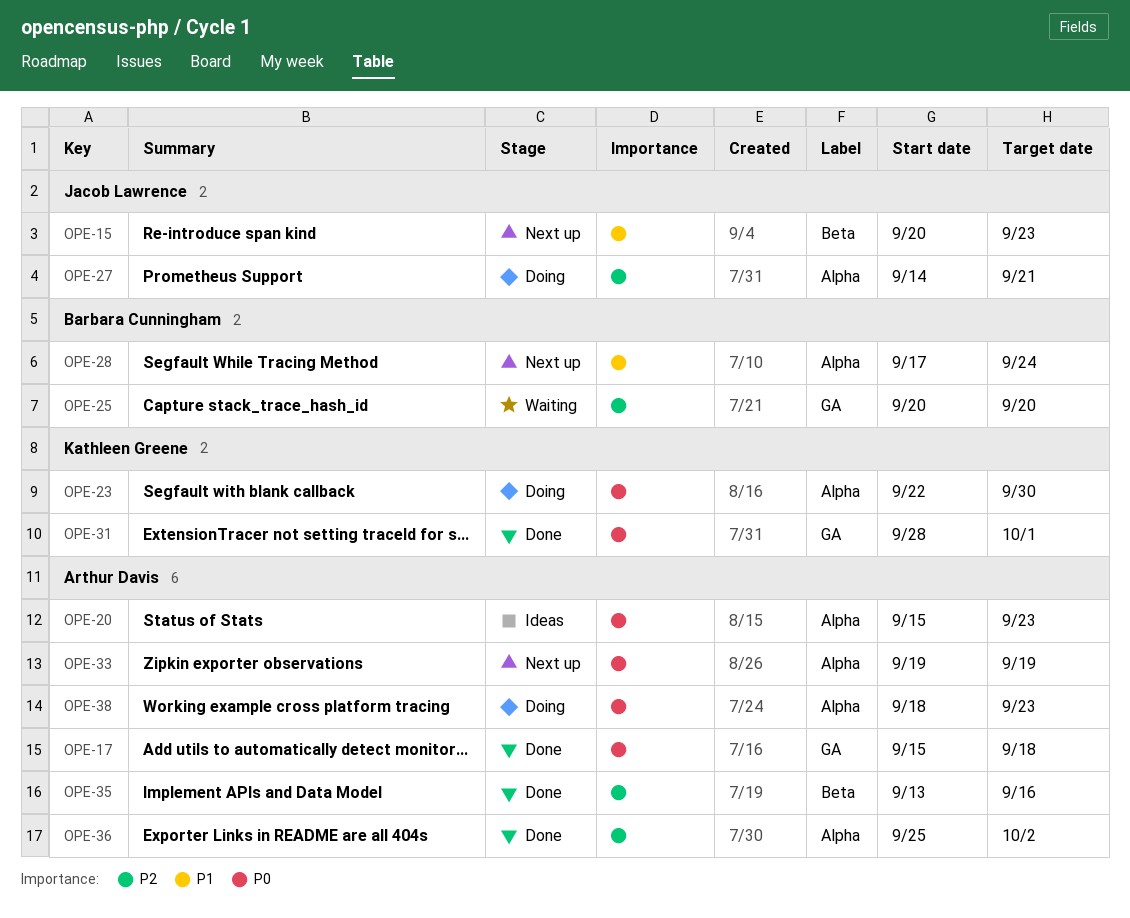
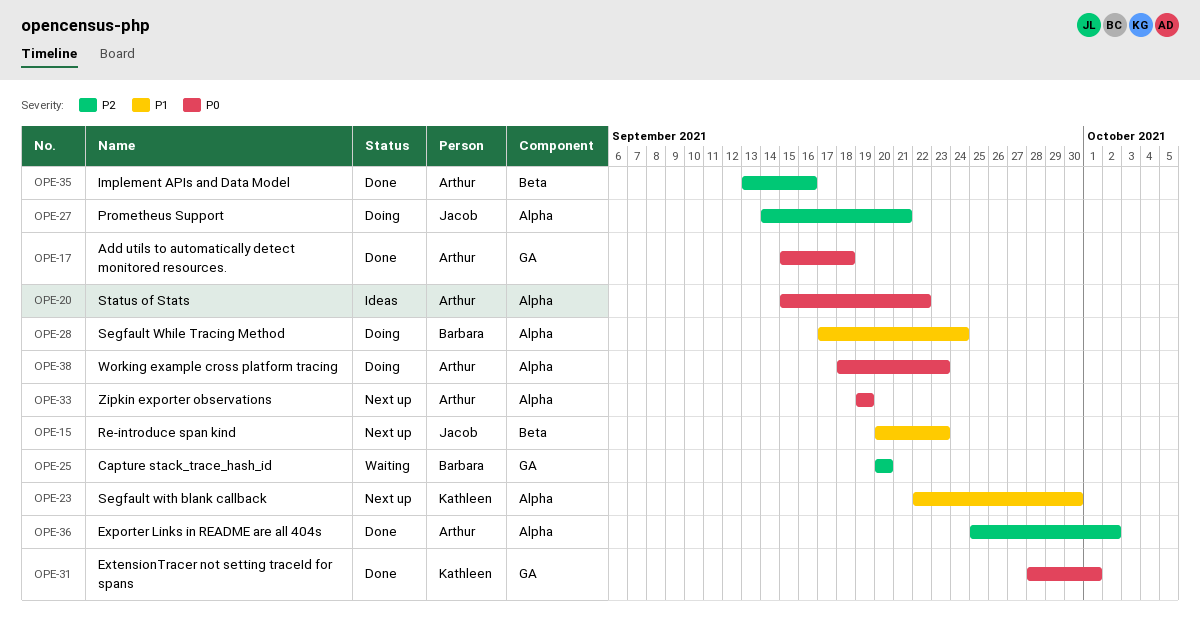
OPE-20, due: Sep 23 -> Sep 22
OPE-23, status: Doing -> Next up
OPE-23, priority: P0 -> P1
OPE-28, status: Next up -> Doing

